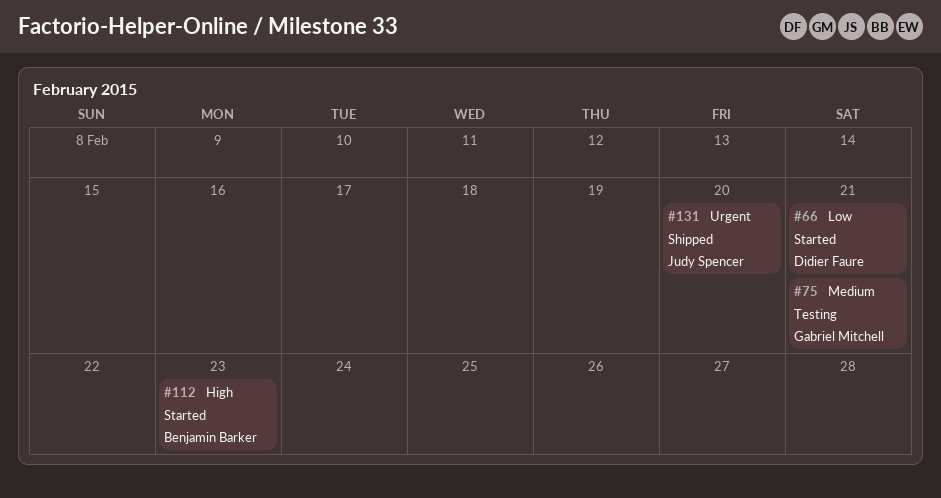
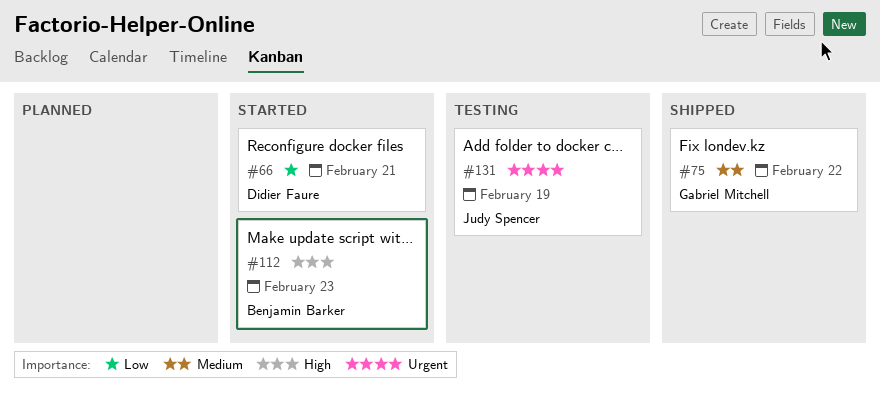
#75, status: Testing -> Shipped
#75, due: Feb 21 -> Feb 22
#131, status: Shipped -> Testing
#131, due: Feb 20 -> Feb 19

